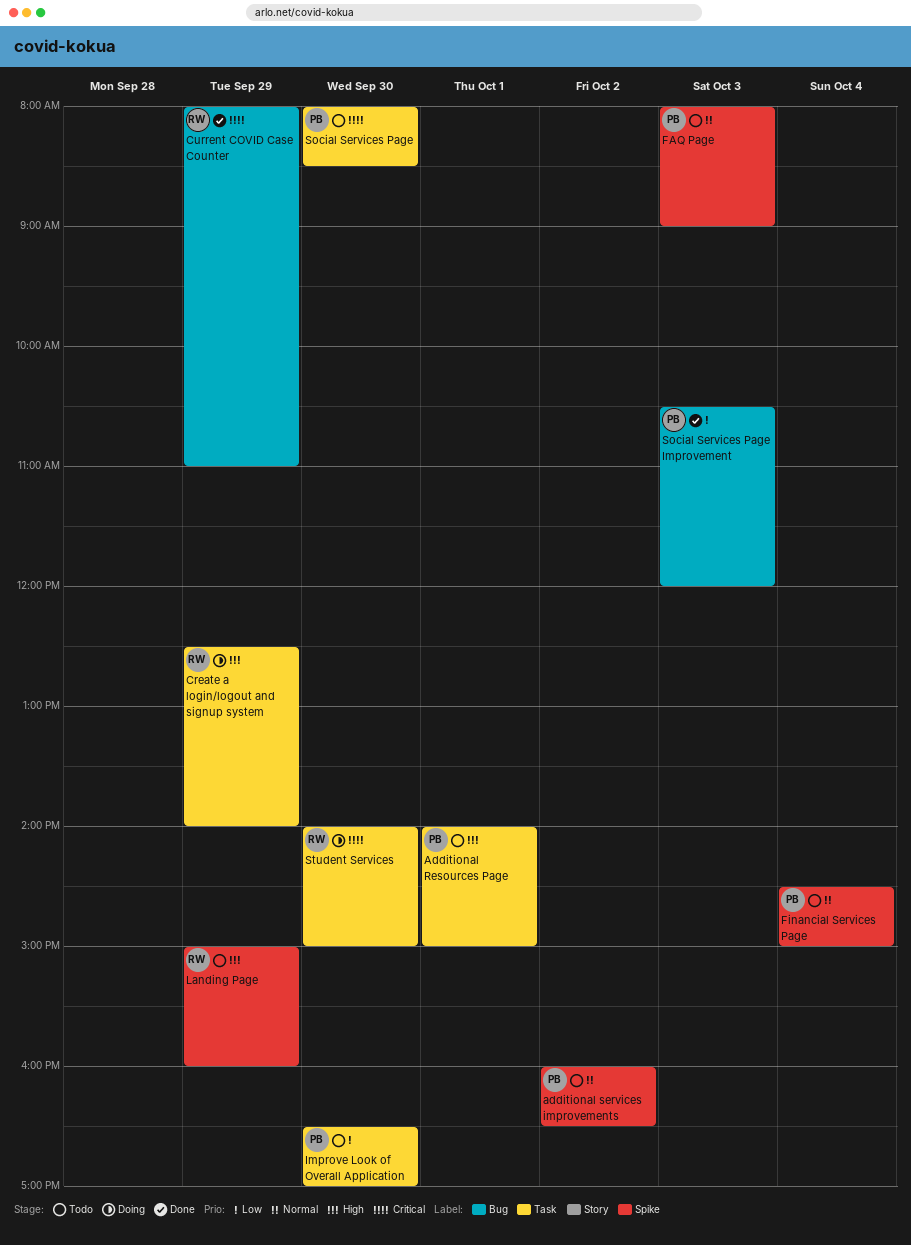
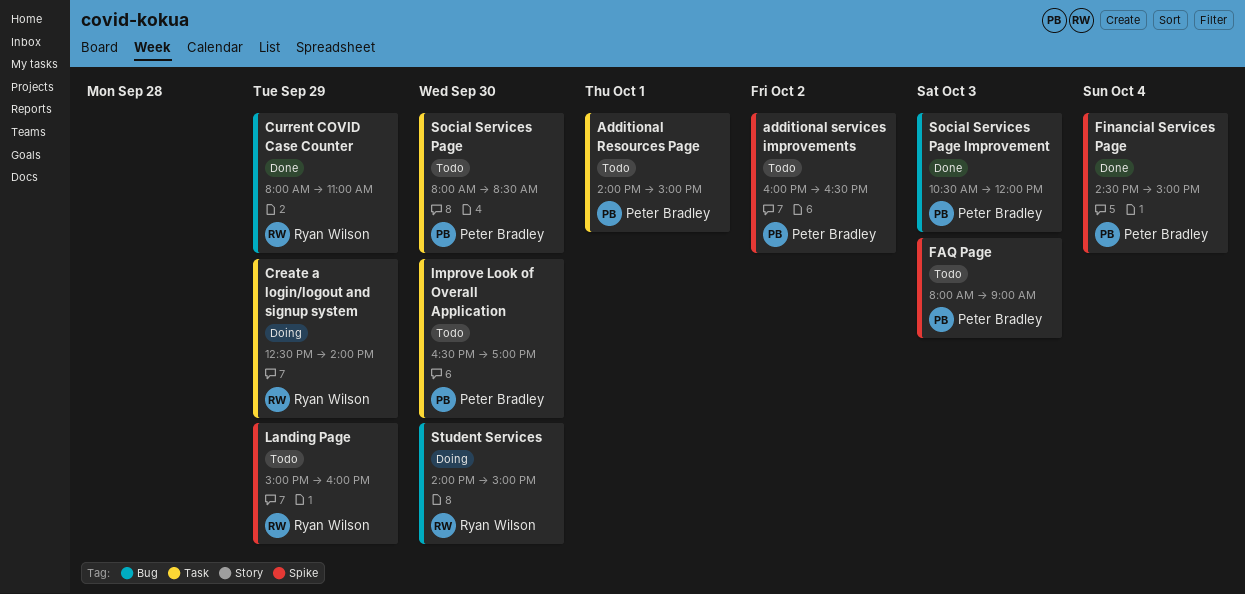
Financial Services Page, status: Todo -> Done
Student Services, label: Task -> Bug

